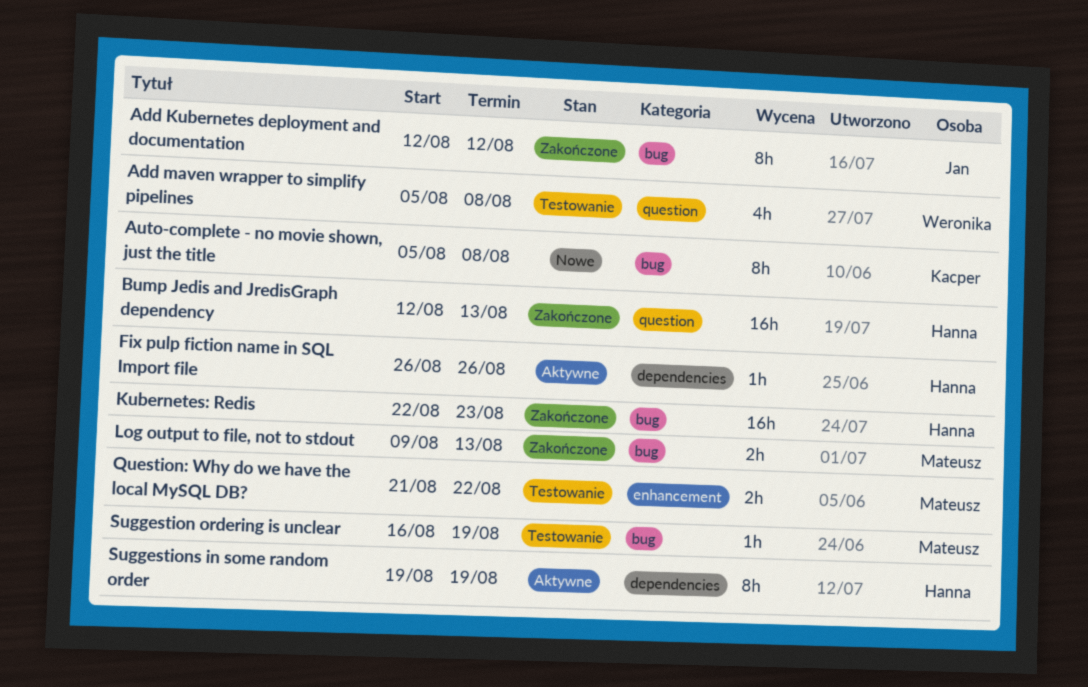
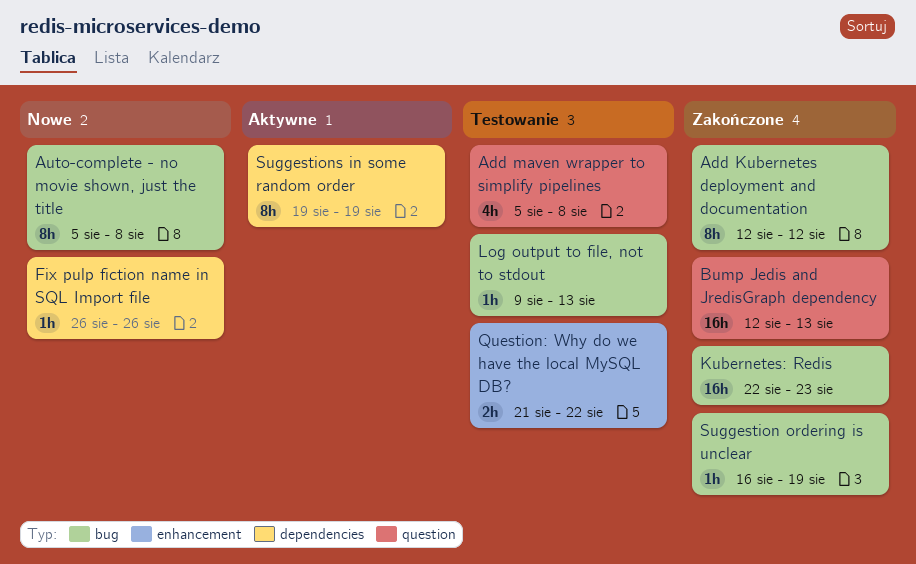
Fix pulp fiction name in SQL Import file, status: Aktywne -> Nowe
Log output to file, not to stdout, status: Zakończone -> Testowanie
Log output to file, not to stdout, estimate: 2h -> 1h
Suggestion ordering is unclear, status: Testowanie -> Zakończone

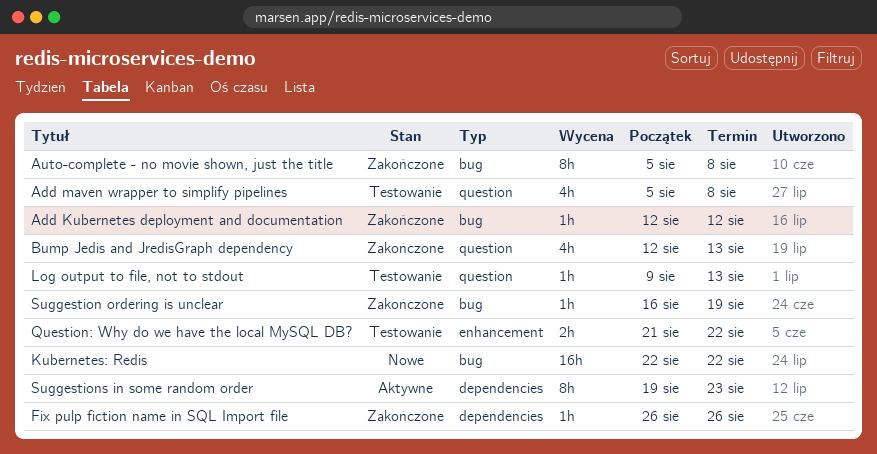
Add Kubernetes deployment and documentation, estimate: 8h -> 1h
Auto-complete - no movie shown, just the title, status: Nowe -> Zakończone
Bump Jedis and JredisGraph dependency, estimate: 16h -> 4h
Fix pulp fiction name in SQL Import file, status: Nowe -> Zakończone
Kubernetes: Redis, status: Zakończone -> Nowe
Kubernetes: Redis, due: Aug 23 -> Aug 22
Log output to file, not to stdout, label: bug -> question
Suggestions in some random order, due: Aug 19 -> Aug 23

